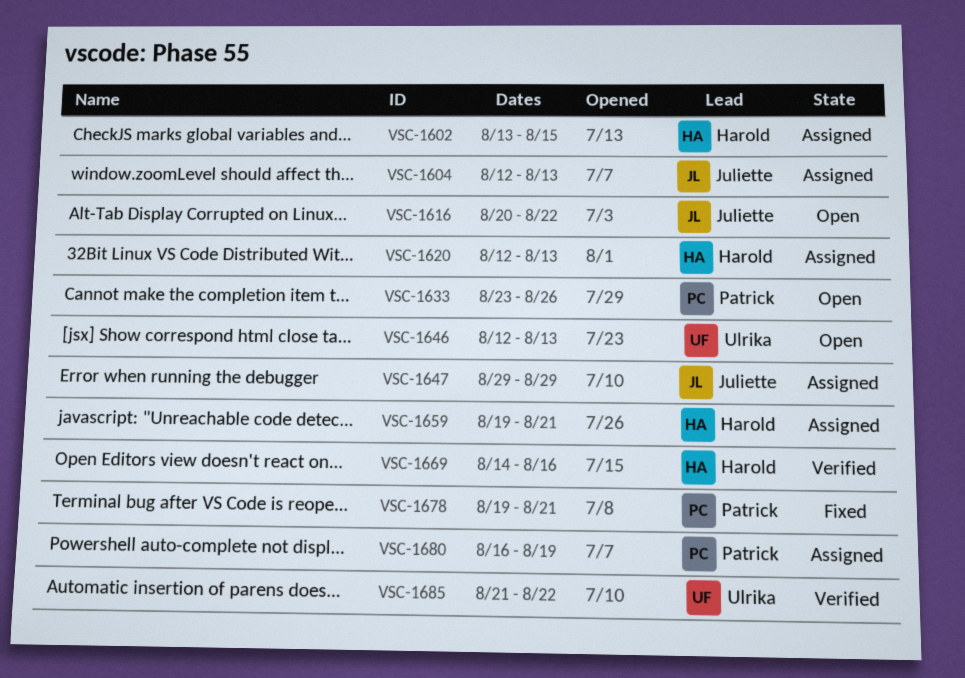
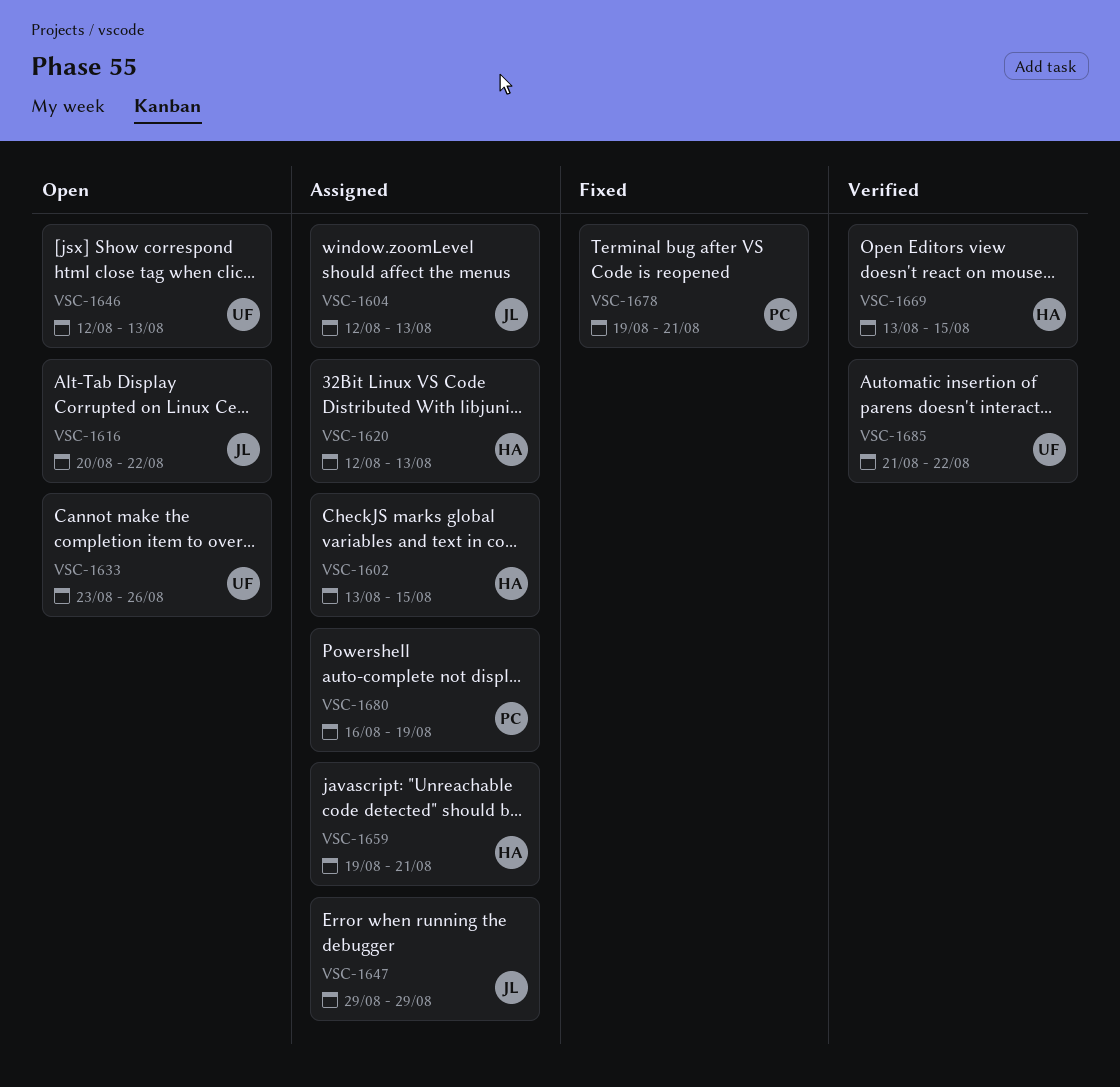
VSC-1633, owner: Patrick -> Ulrika
VSC-1669, start: Aug 14 -> Aug 13
VSC-1669, due: Aug 16 -> Aug 15

